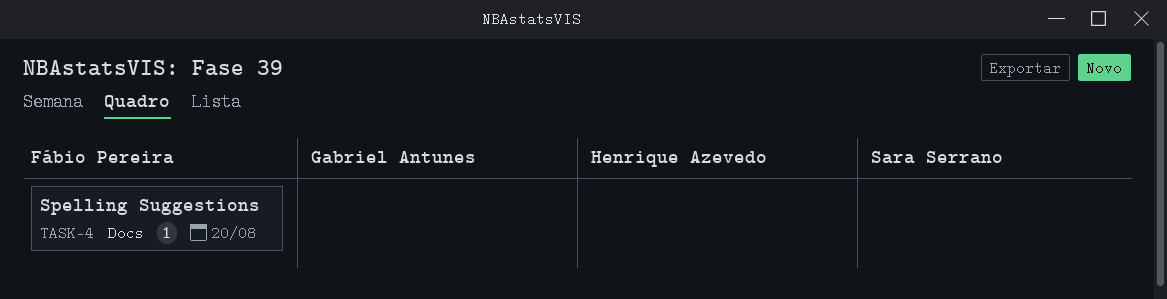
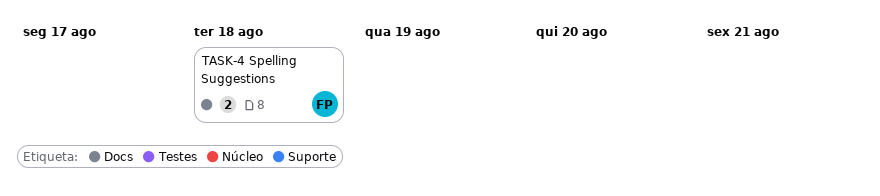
TASK-4, estimate: 1 -> 2
TASK-4, due: Aug 20 -> Aug 18

